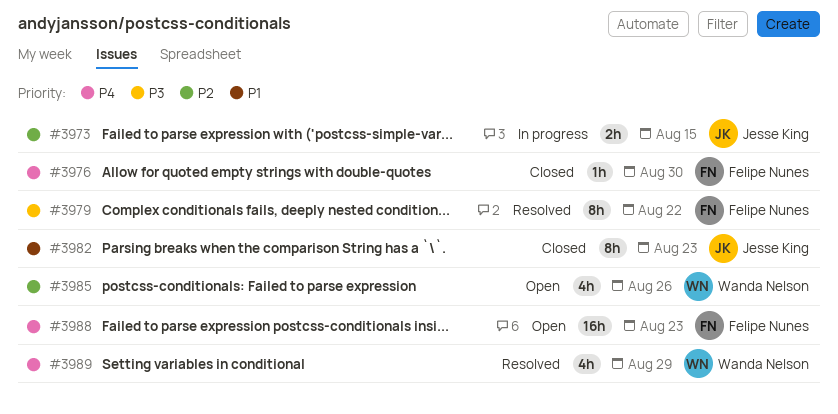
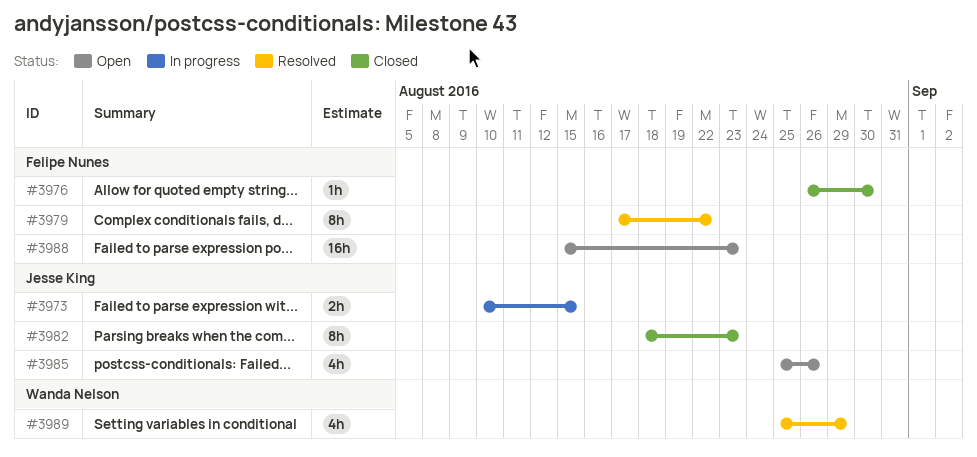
#3985, owner: Wanda Nelson -> Jesse King

